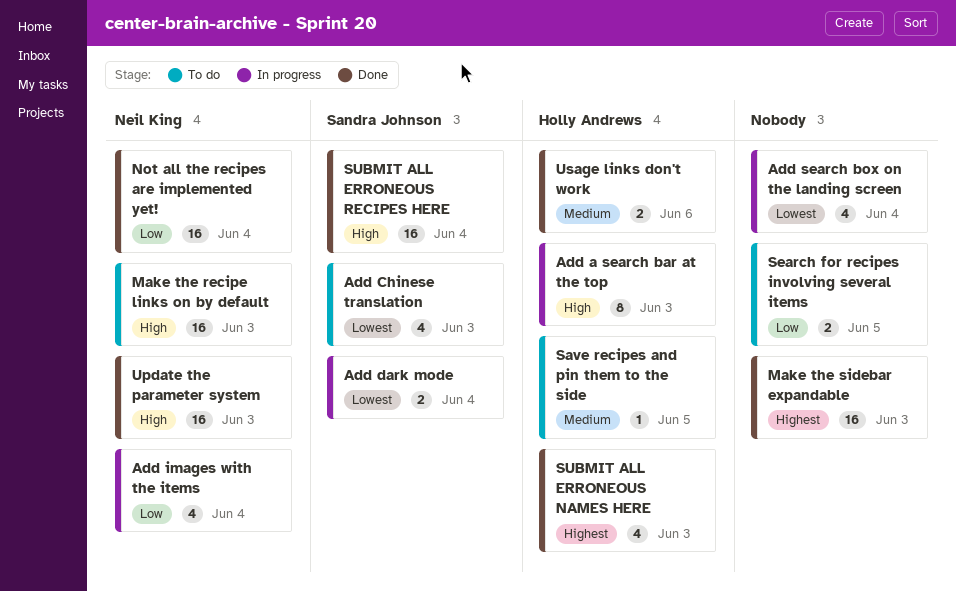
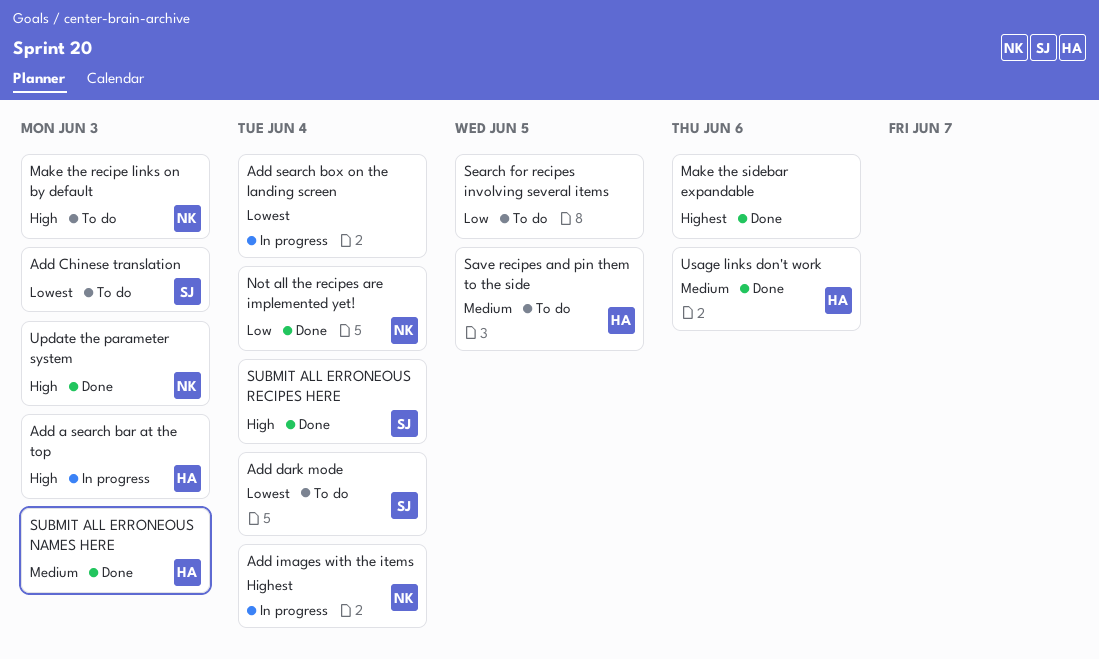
Add dark mode, status: In progress -> To do
Add images with the items, priority: Low -> Highest
Make the sidebar expandable, due: Jun 3 -> Jun 6
SUBMIT ALL ERRONEOUS NAMES HERE, priority: Highest -> Medium

